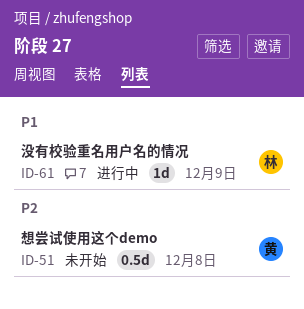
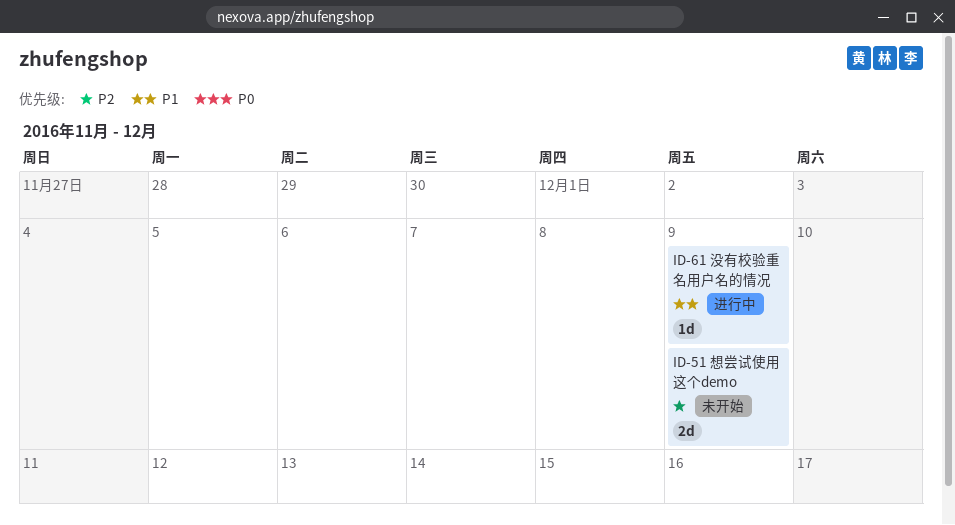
ID-51, estimate: 0.5d -> 2d
ID-51, due: Dec 8 -> Dec 9

